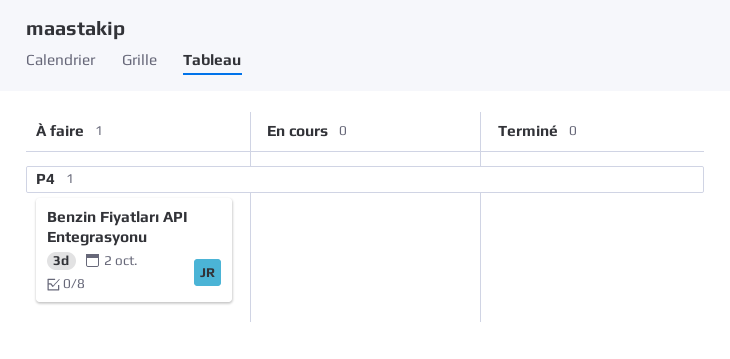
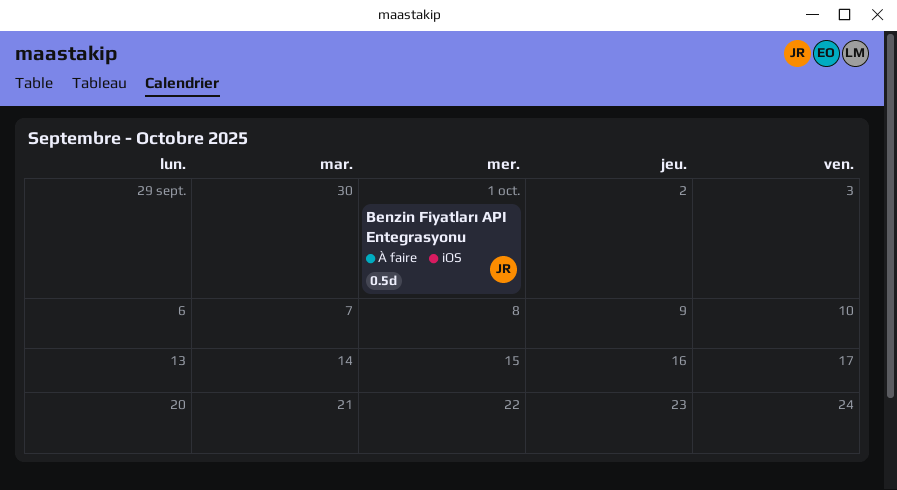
Benzin Fiyatları API Entegrasyonu, estimate: 3d -> 0.5d
Benzin Fiyatları API Entegrasyonu, due: Oct 2 -> Oct 1

